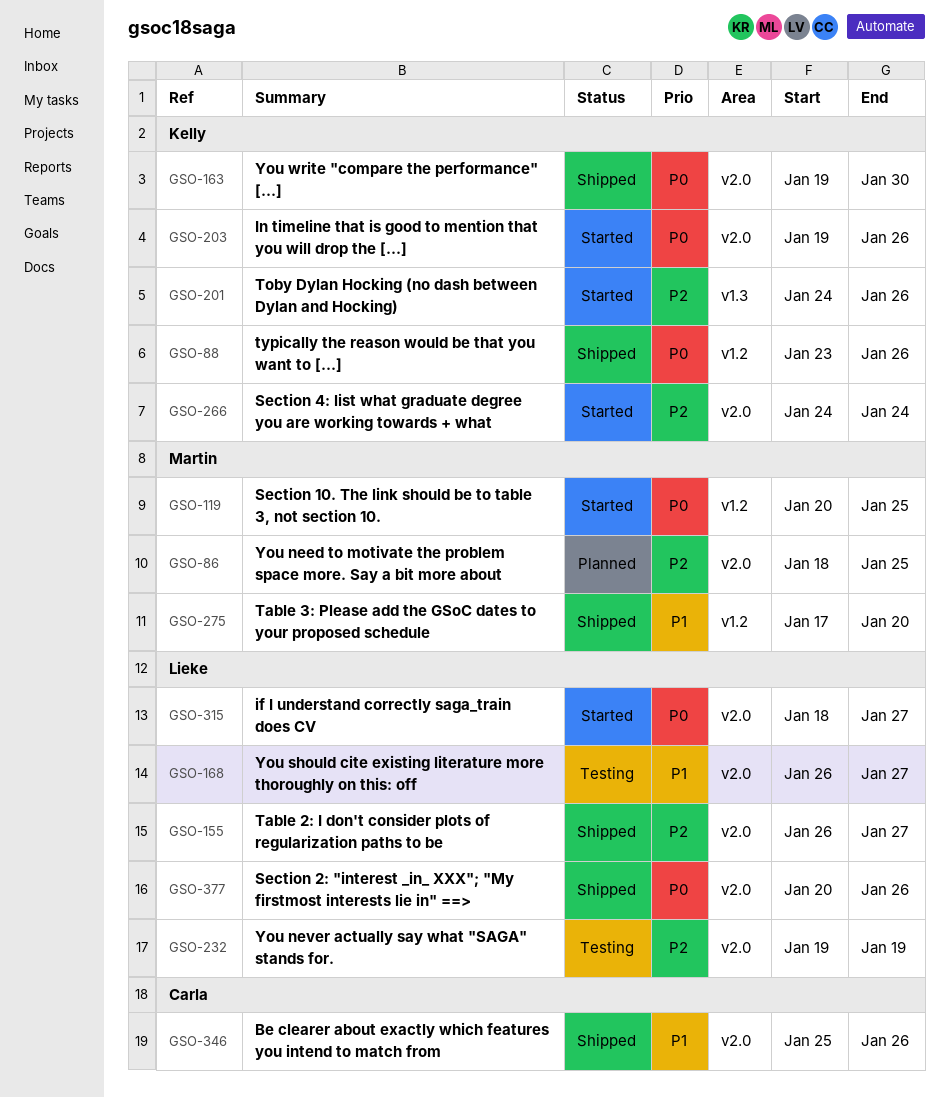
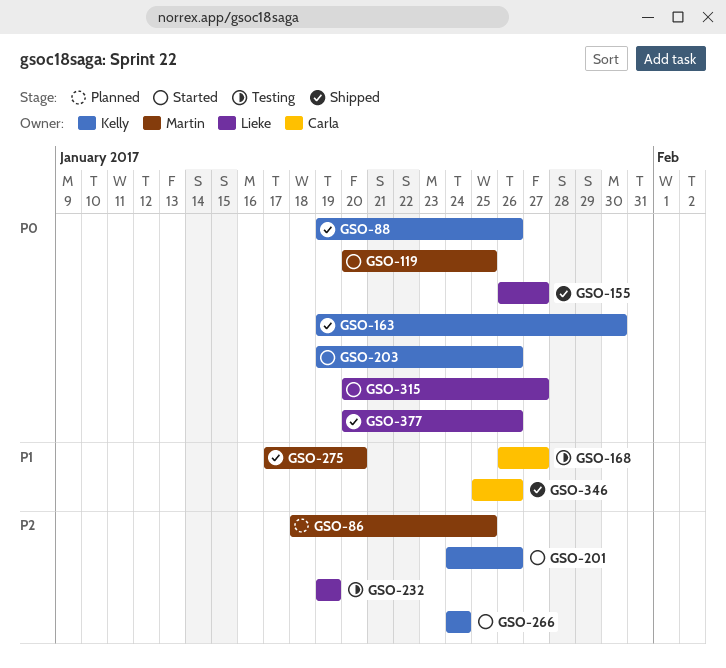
GSO-88, start: Jan 23 -> Jan 19
GSO-155, priority: P2 -> P0
GSO-168, owner: Lieke -> Carla
GSO-315, start: Jan 18 -> Jan 20

